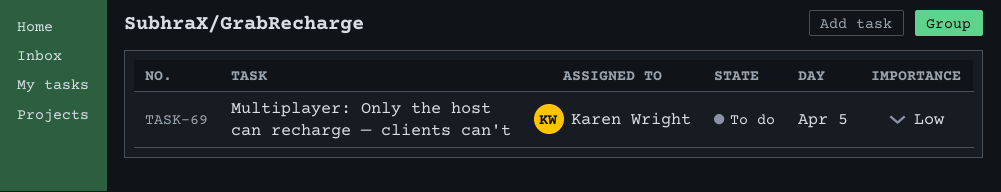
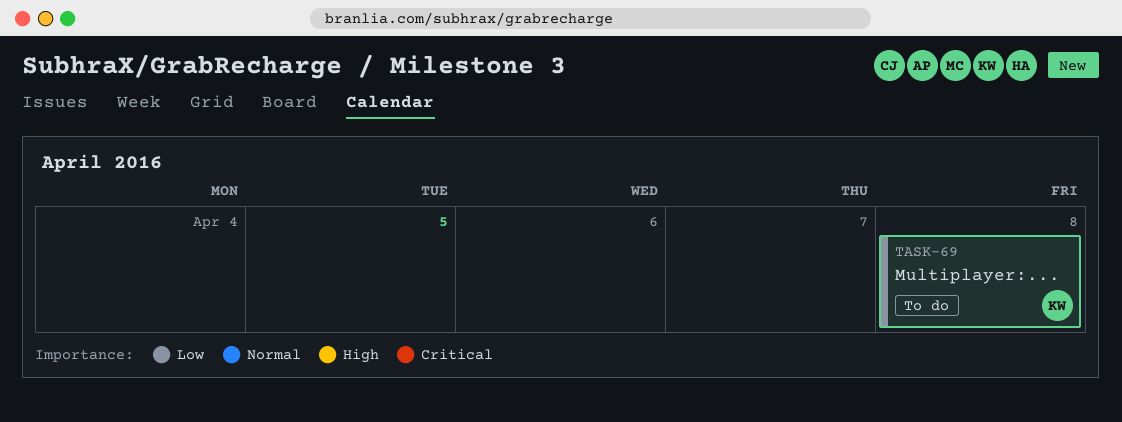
TASK-69, day: Apr 5 -> Apr 8

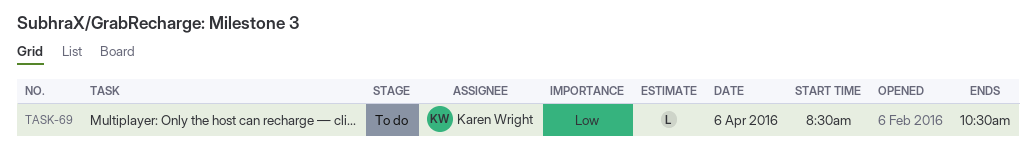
TASK-69, day: Apr 8 -> Apr 6

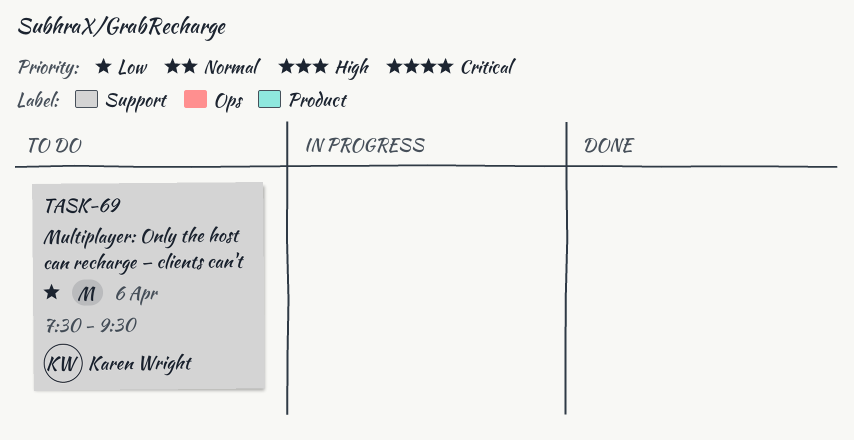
TASK-69, estimate: L -> M
TASK-69, begins: 08:30 -> 07:30
TASK-69, ends: 10:30 -> 09:30

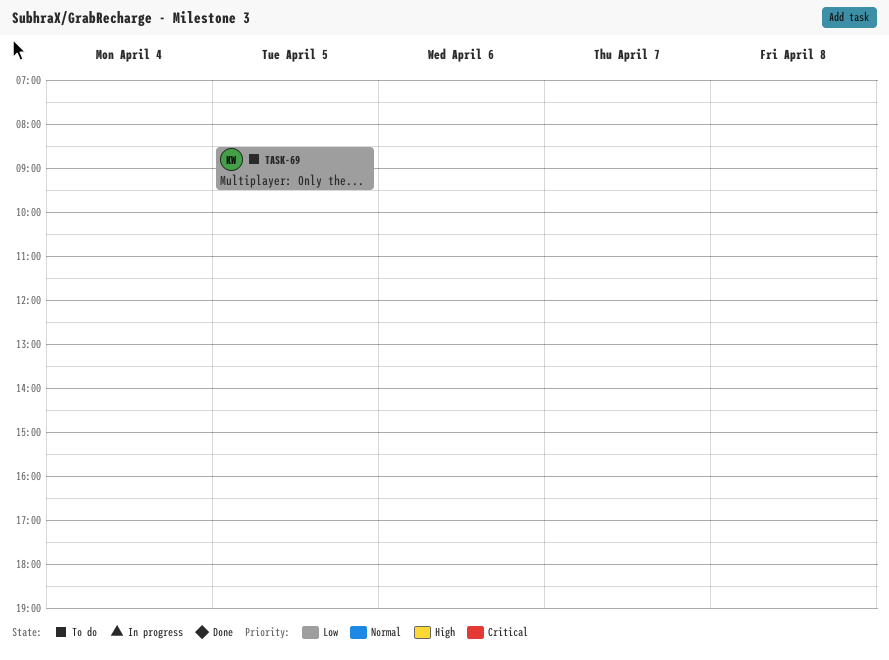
TASK-69, day: Apr 6 -> Apr 5
TASK-69, begins: 07:30 -> 08:30

